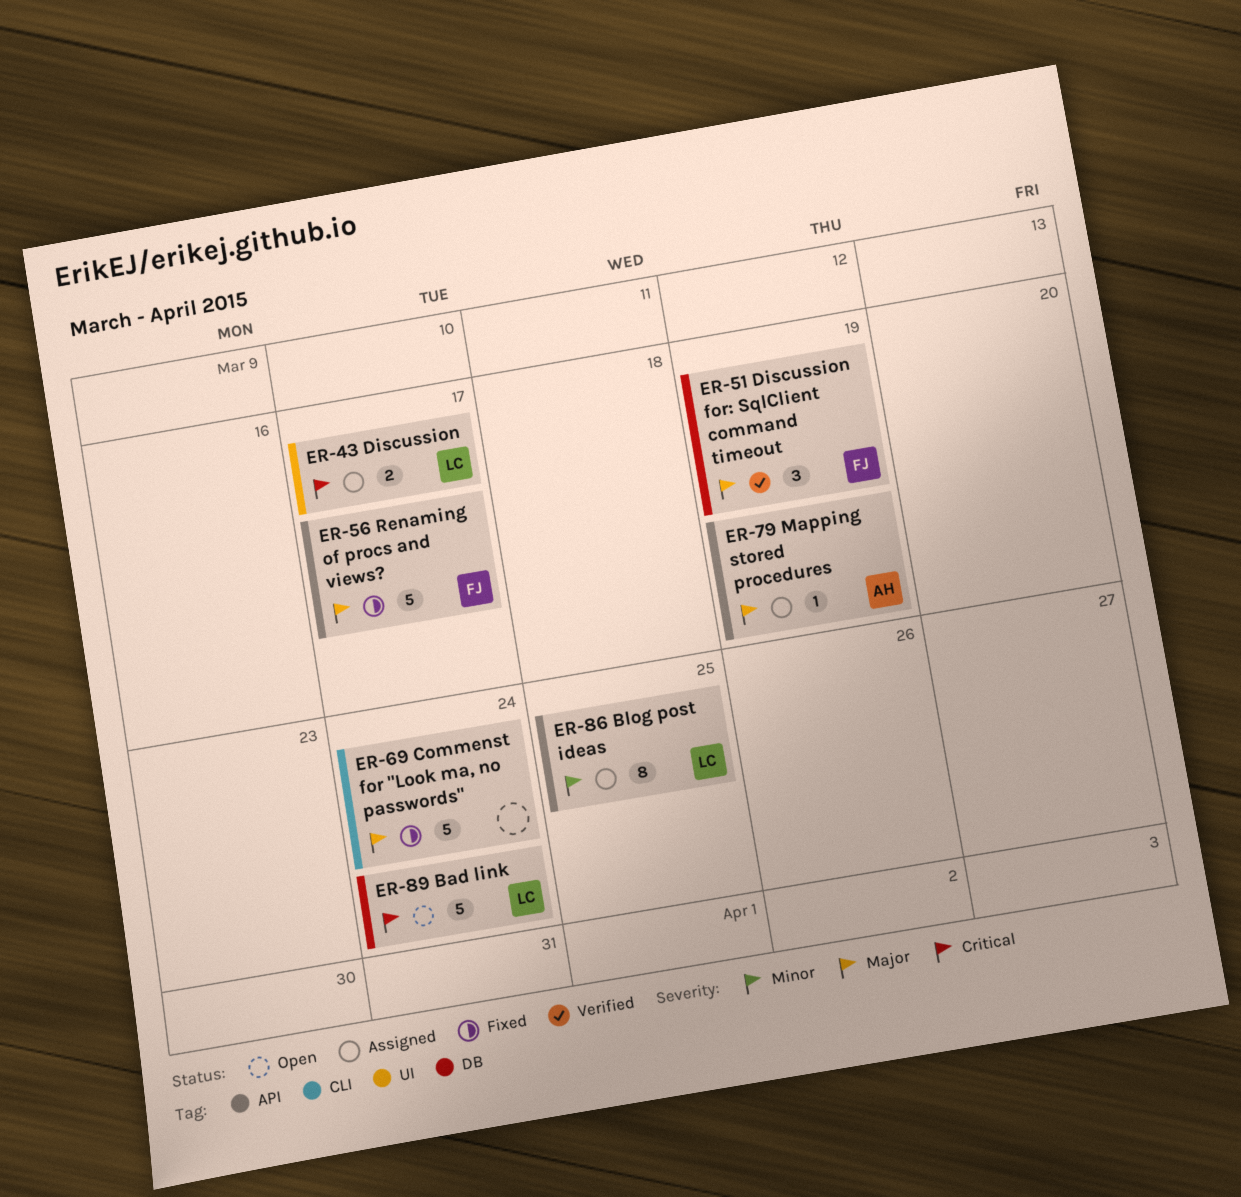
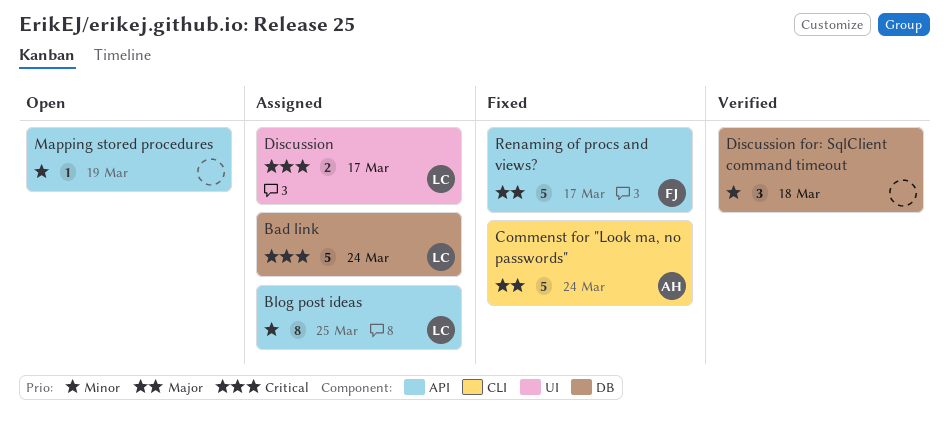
Bad link, status: Open -> Assigned
Commenst for "Look ma, no passwords", owner: none -> AH
Discussion for: SqlClient command timeout, owner: FJ -> none
Discussion for: SqlClient command timeout, priority: Major -> Minor
Discussion for: SqlClient command timeout, due: Mar 19 -> Mar 18
Mapping stored procedures, status: Assigned -> Open
Mapping stored procedures, owner: AH -> none
Mapping stored procedures, priority: Major -> Minor

